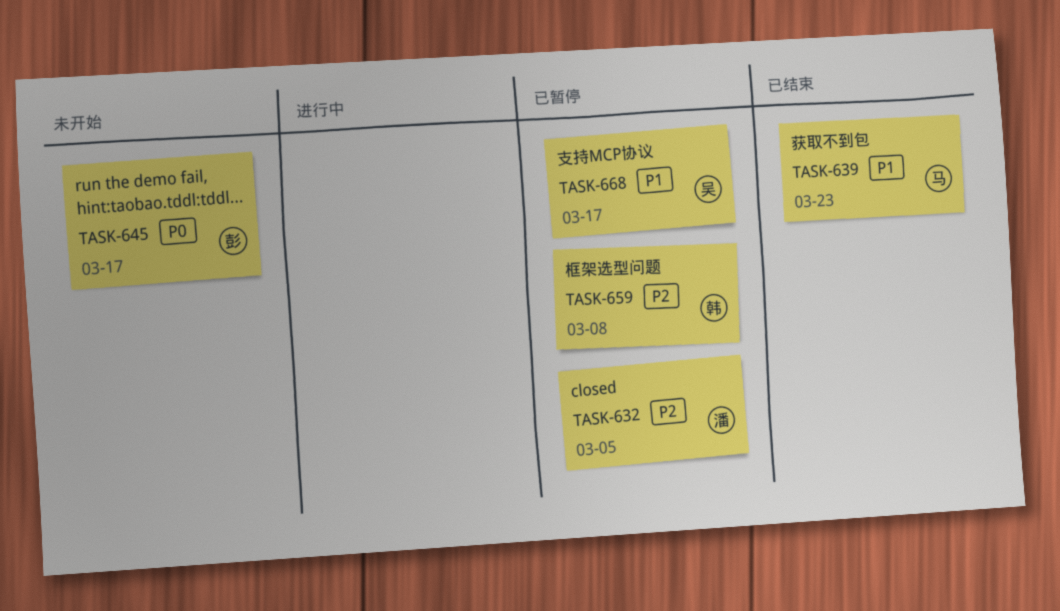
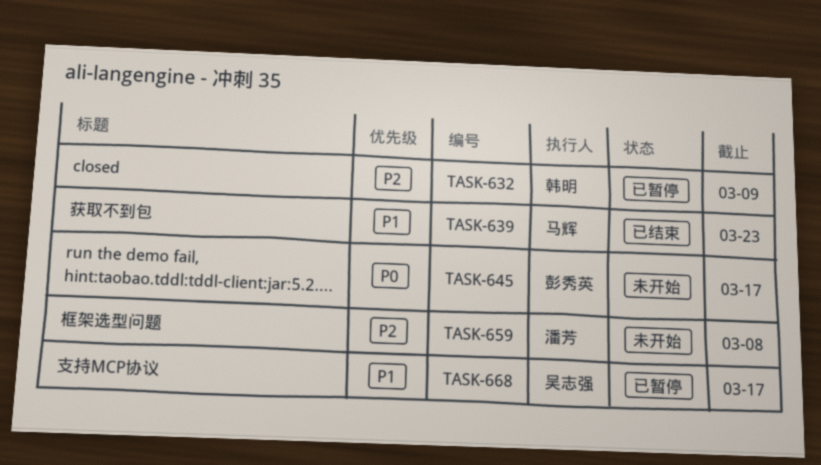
TASK-632, owner: 潘芳 -> 韩明
TASK-632, due: Mar 5 -> Mar 9
TASK-659, status: 已暂停 -> 未开始
TASK-659, owner: 韩明 -> 潘芳

